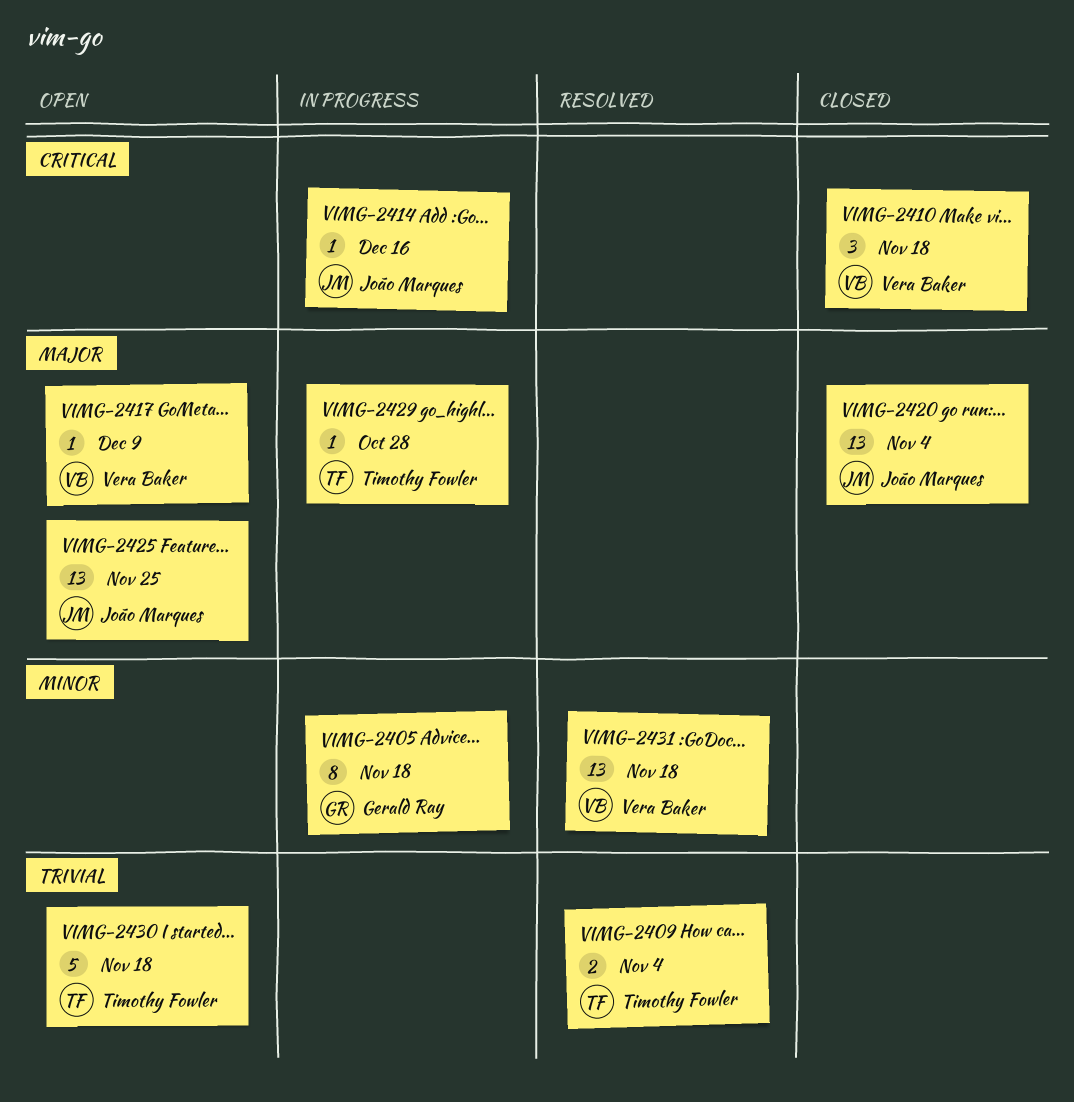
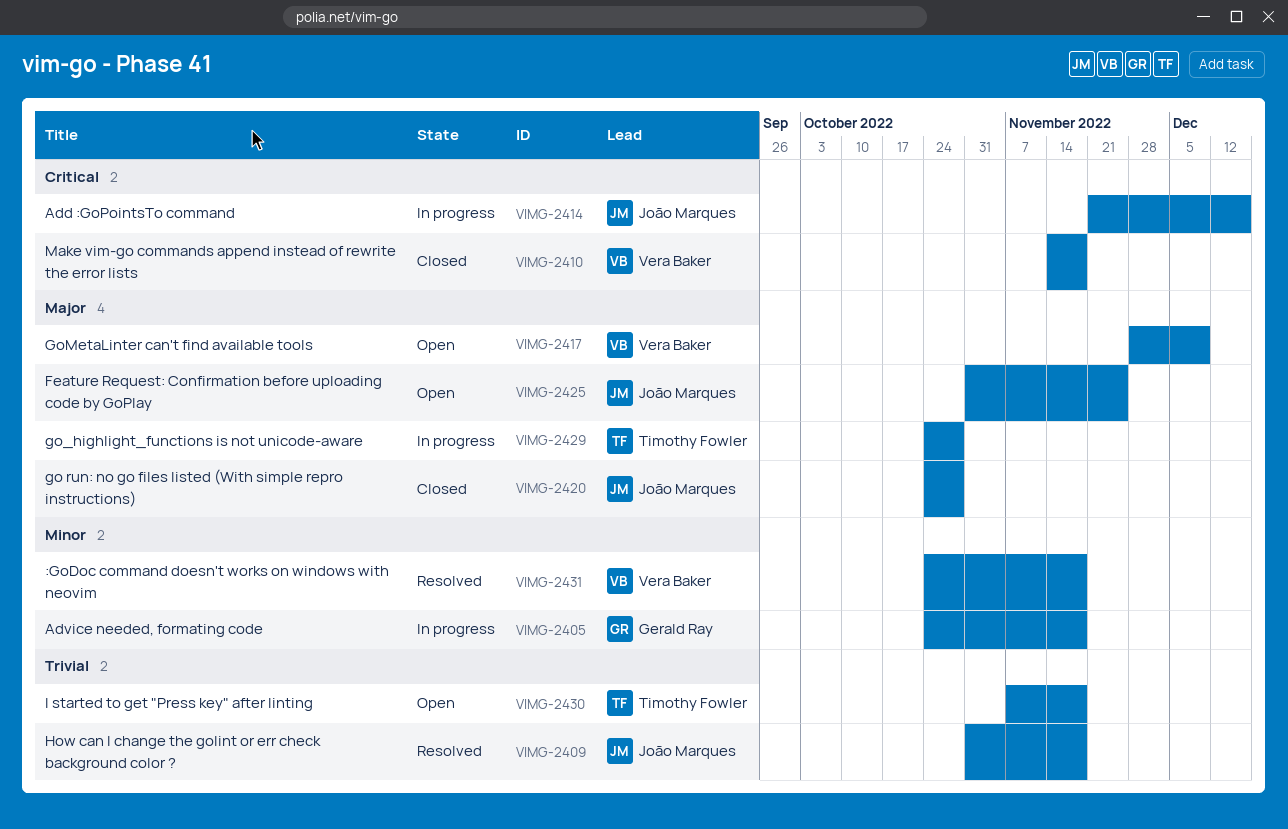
VIMG-2409, owner: Timothy Fowler -> João Marques
VIMG-2409, due: Nov 4 -> Nov 18
VIMG-2420, due: Nov 4 -> Oct 28

